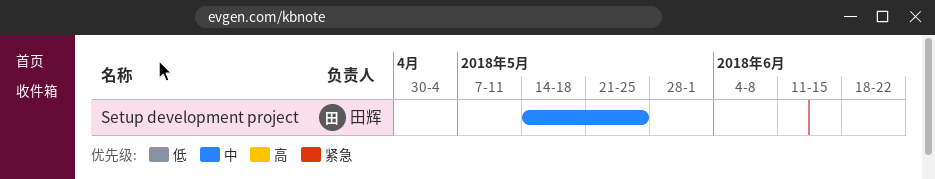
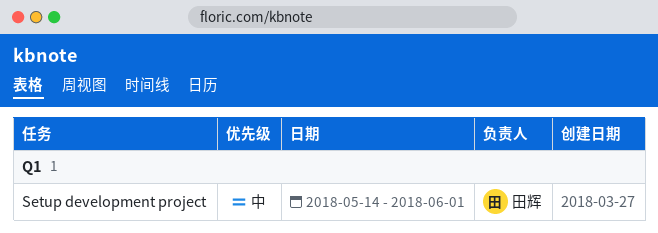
Setup development project, due: May 25 -> Jun 1

